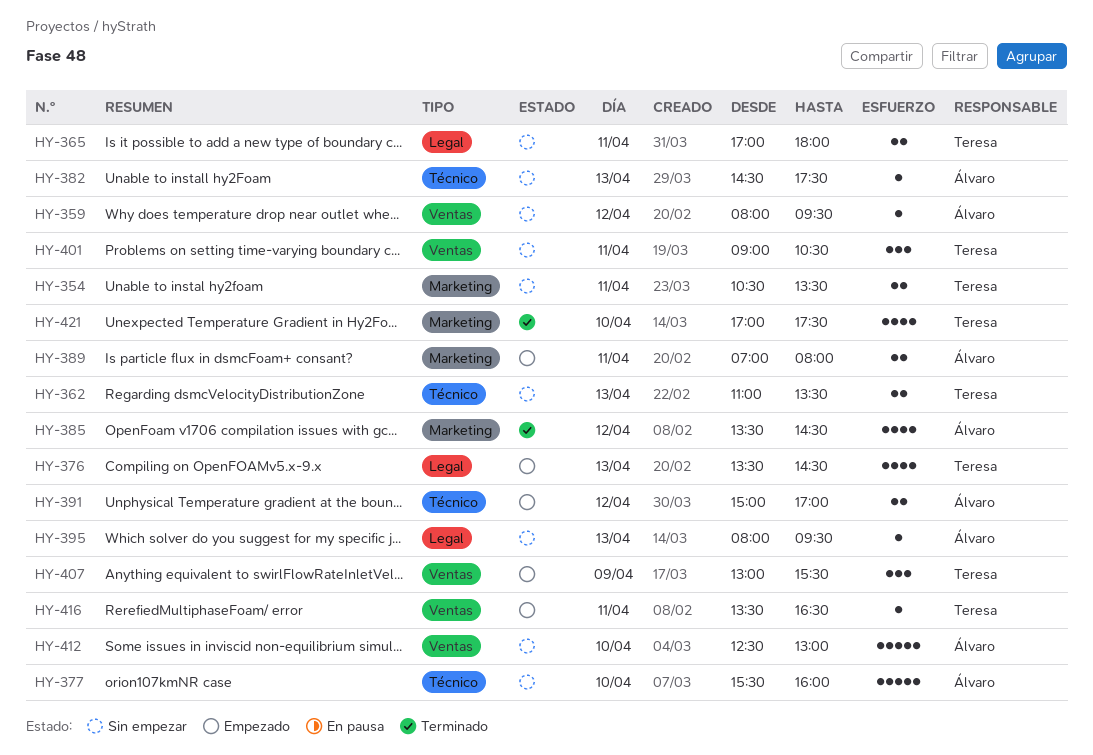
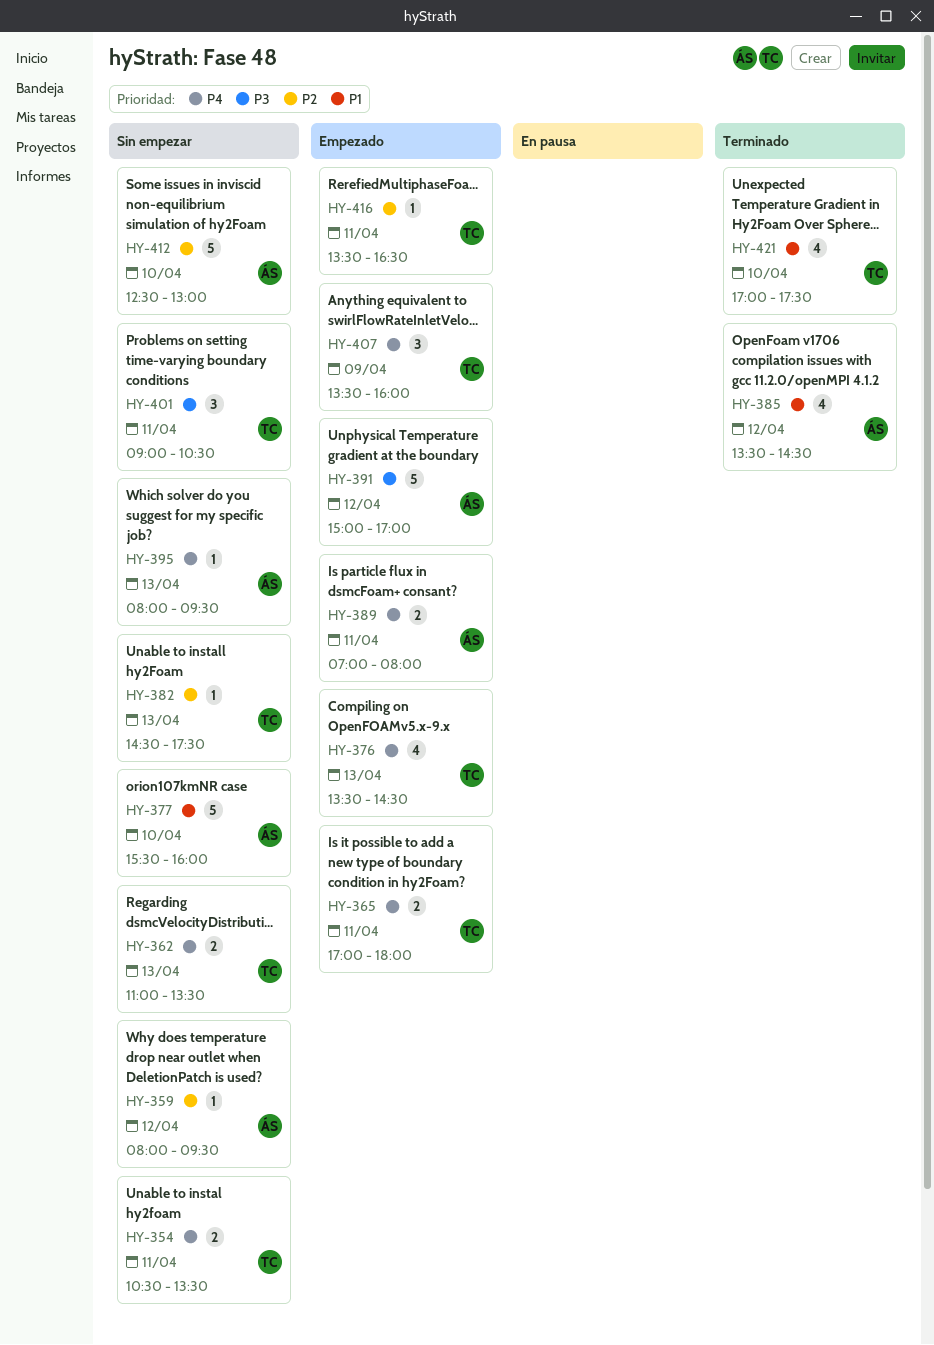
HY-365, status: Sin empezar -> Empezado
HY-382, owner: Álvaro -> Teresa
HY-391, estimate: 2 -> 5
HY-407, begins: 13:00 -> 13:30
HY-407, ends: 15:30 -> 16:00

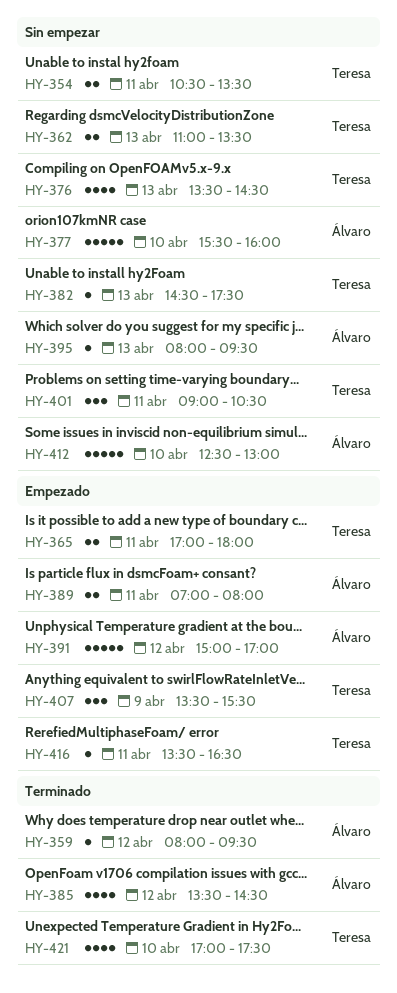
HY-359, status: Sin empezar -> Terminado
HY-376, status: Empezado -> Sin empezar
HY-407, ends: 16:00 -> 15:30

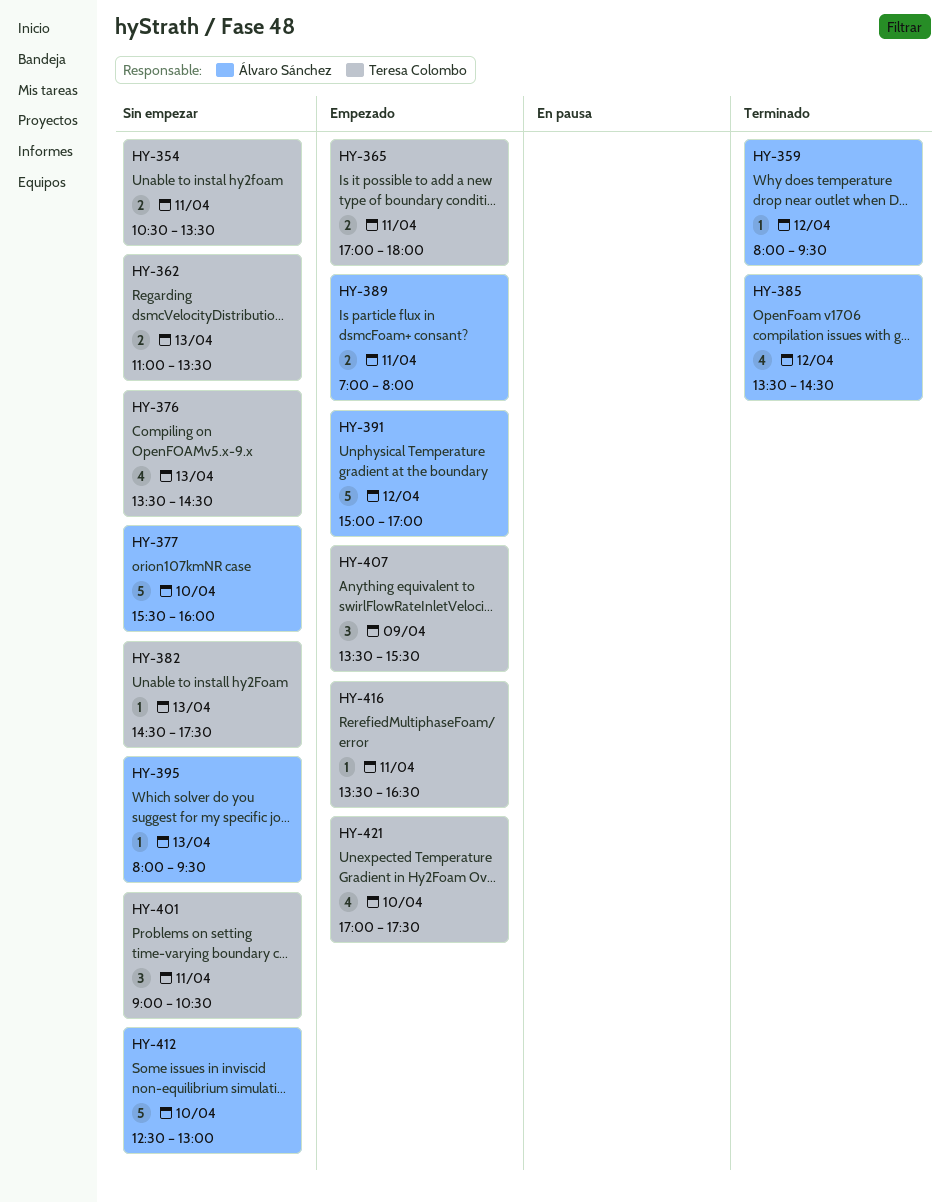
HY-421, status: Terminado -> Empezado

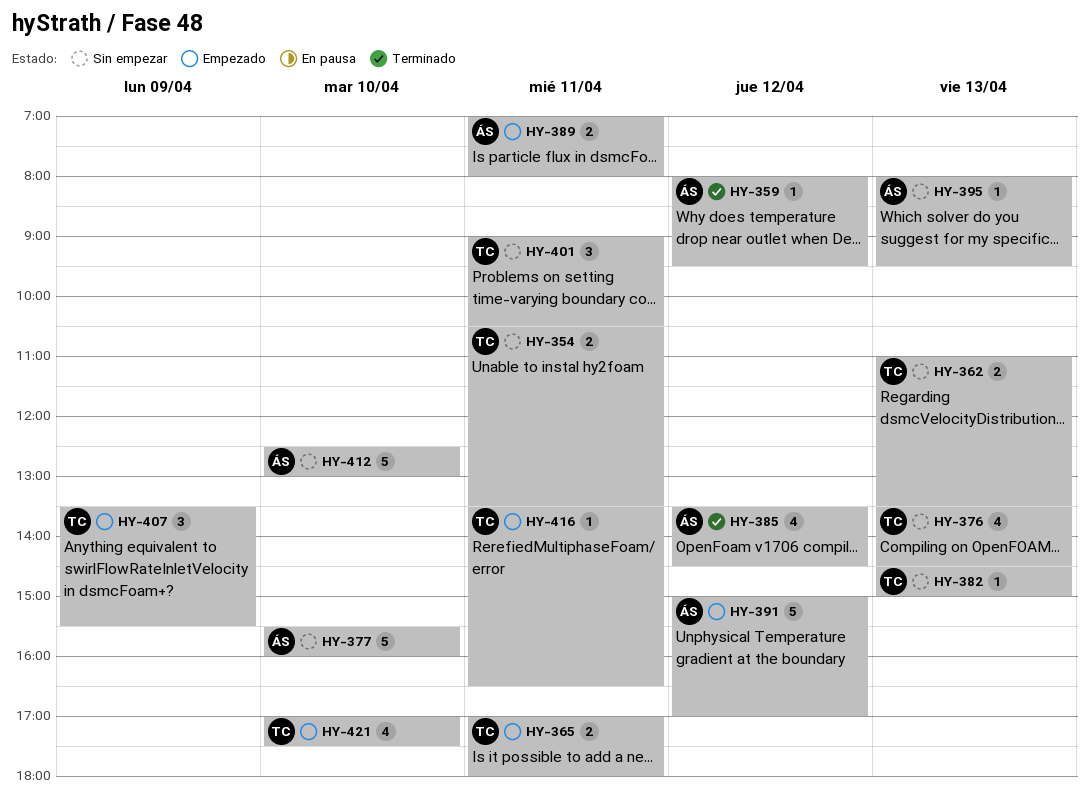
HY-382, ends: 17:30 -> 15:00

